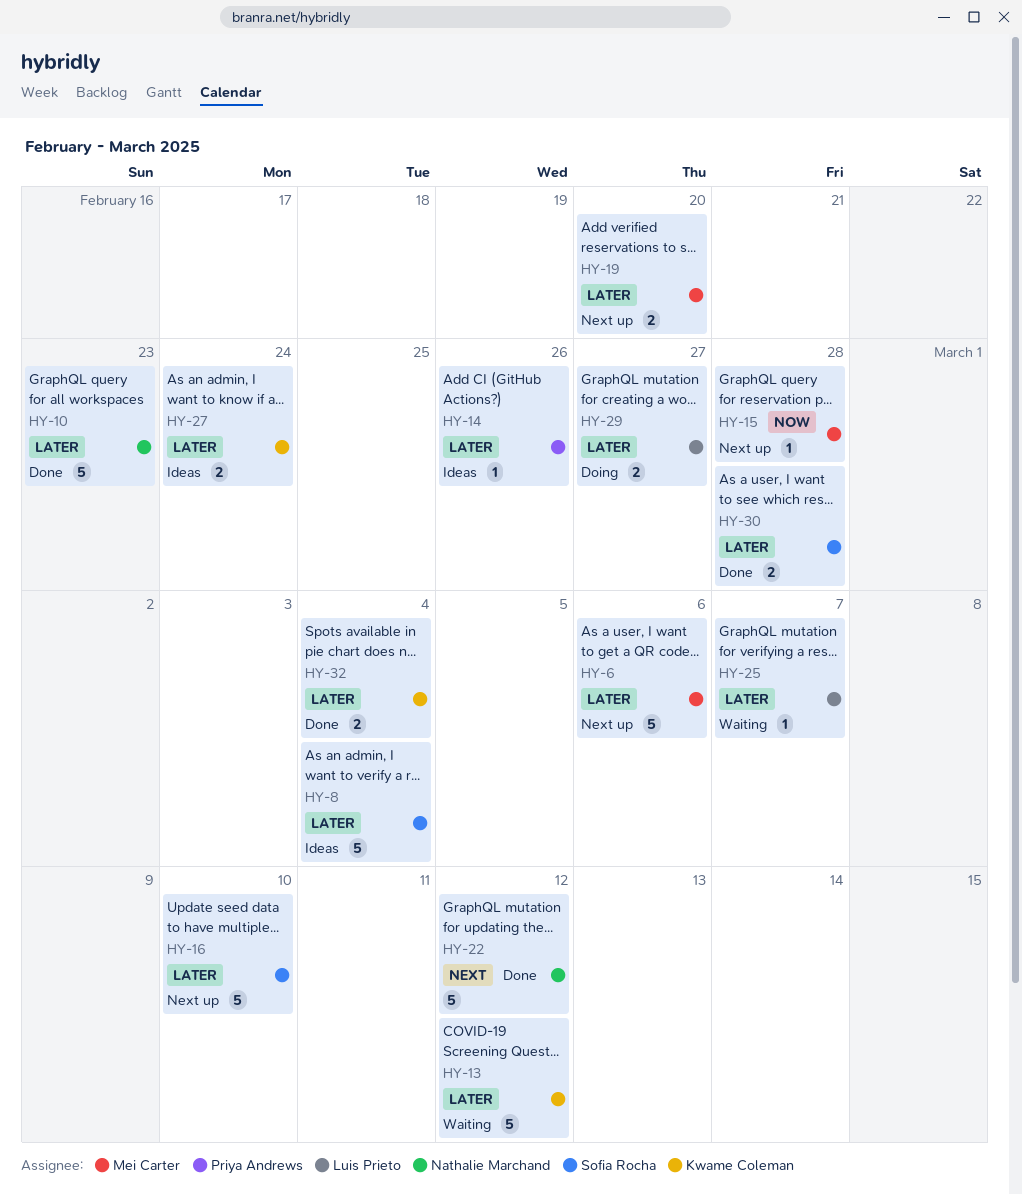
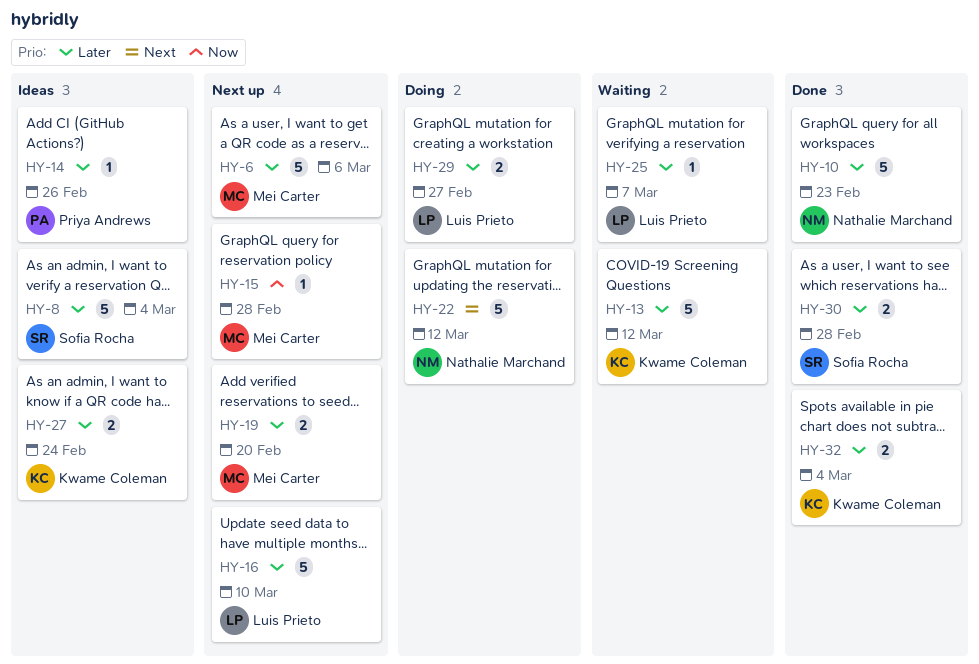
HY-16, owner: Sofia Rocha -> Luis Prieto
HY-22, status: Done -> Doing

